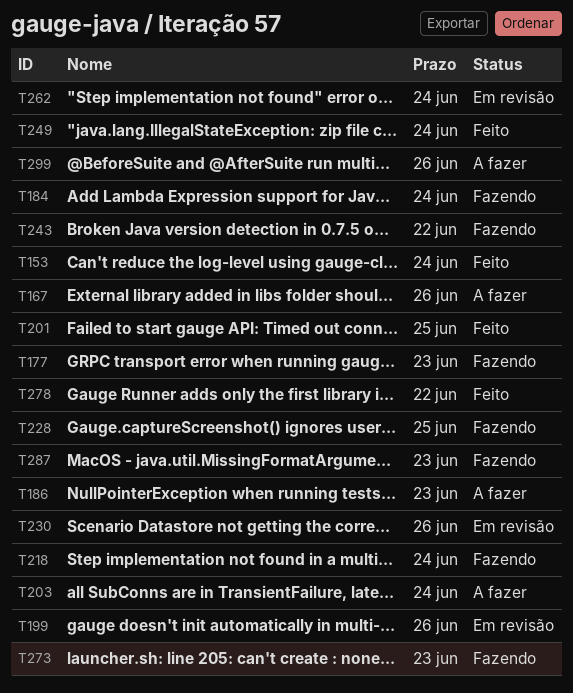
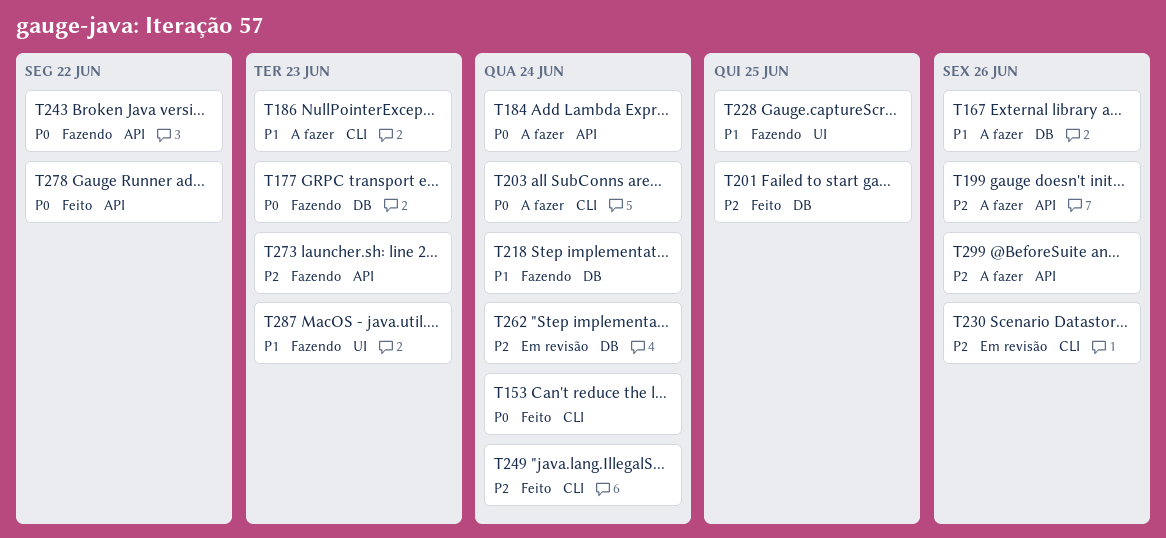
T184, status: Fazendo -> A fazer
T199, status: Em revisão -> A fazer

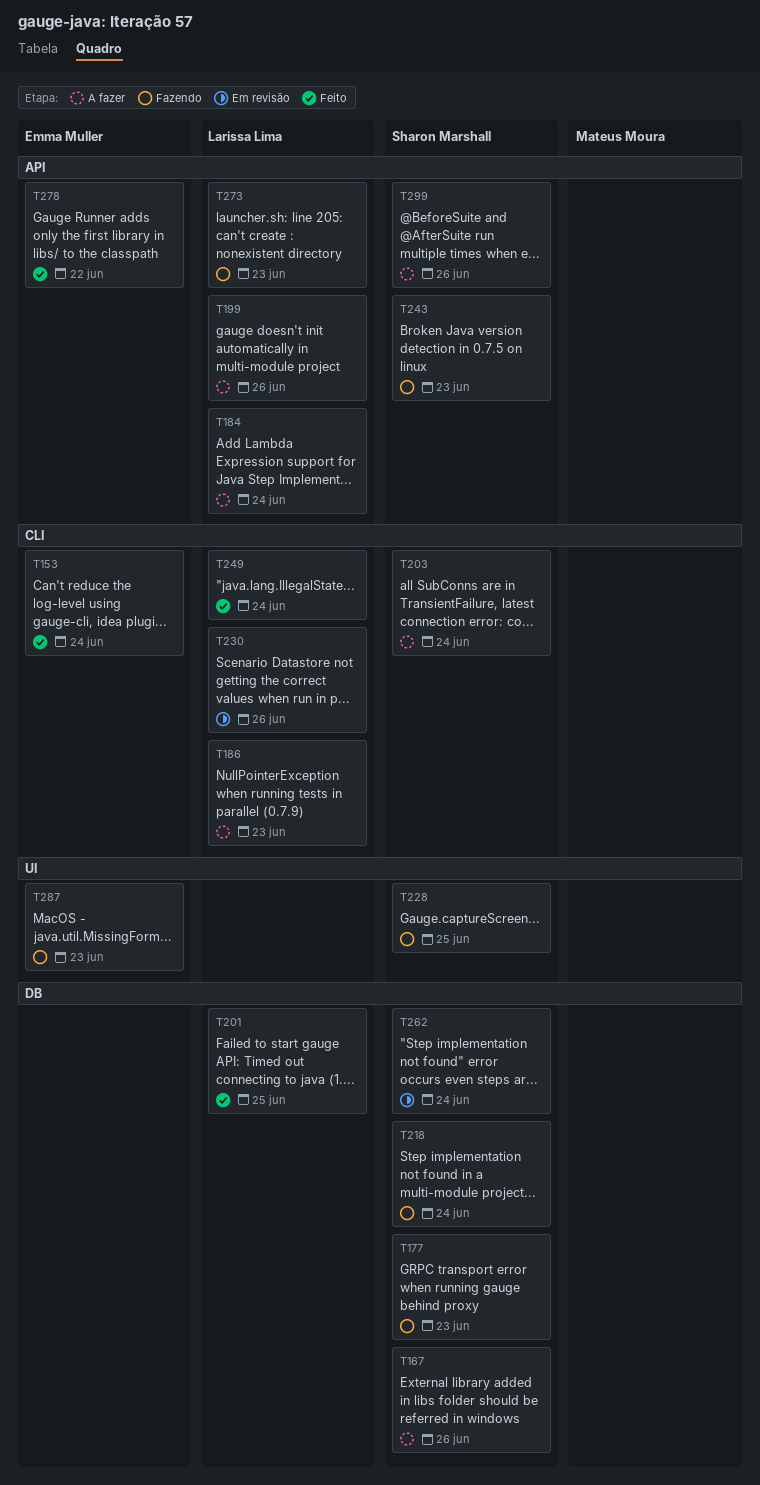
T243, due: Jun 22 -> Jun 23

